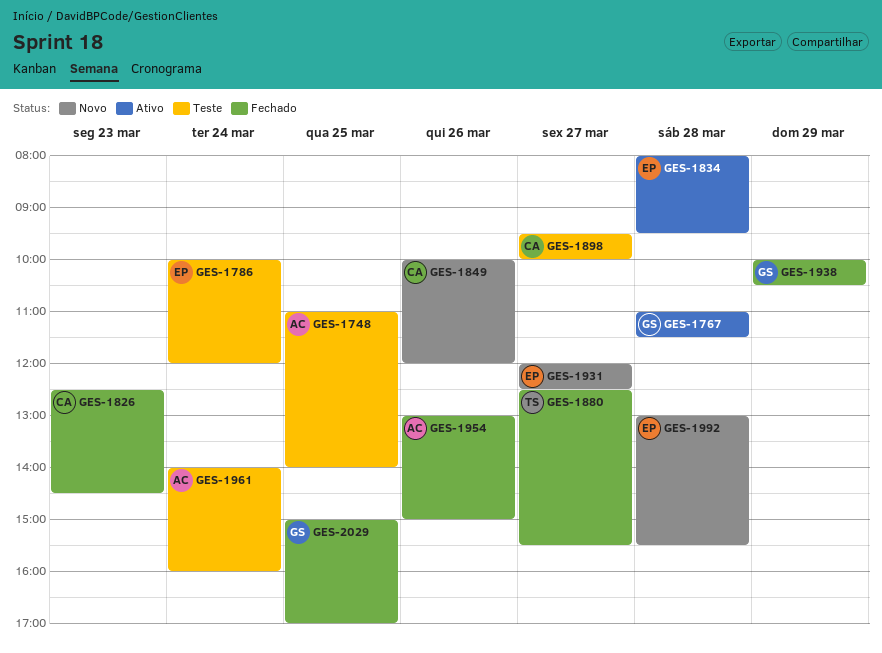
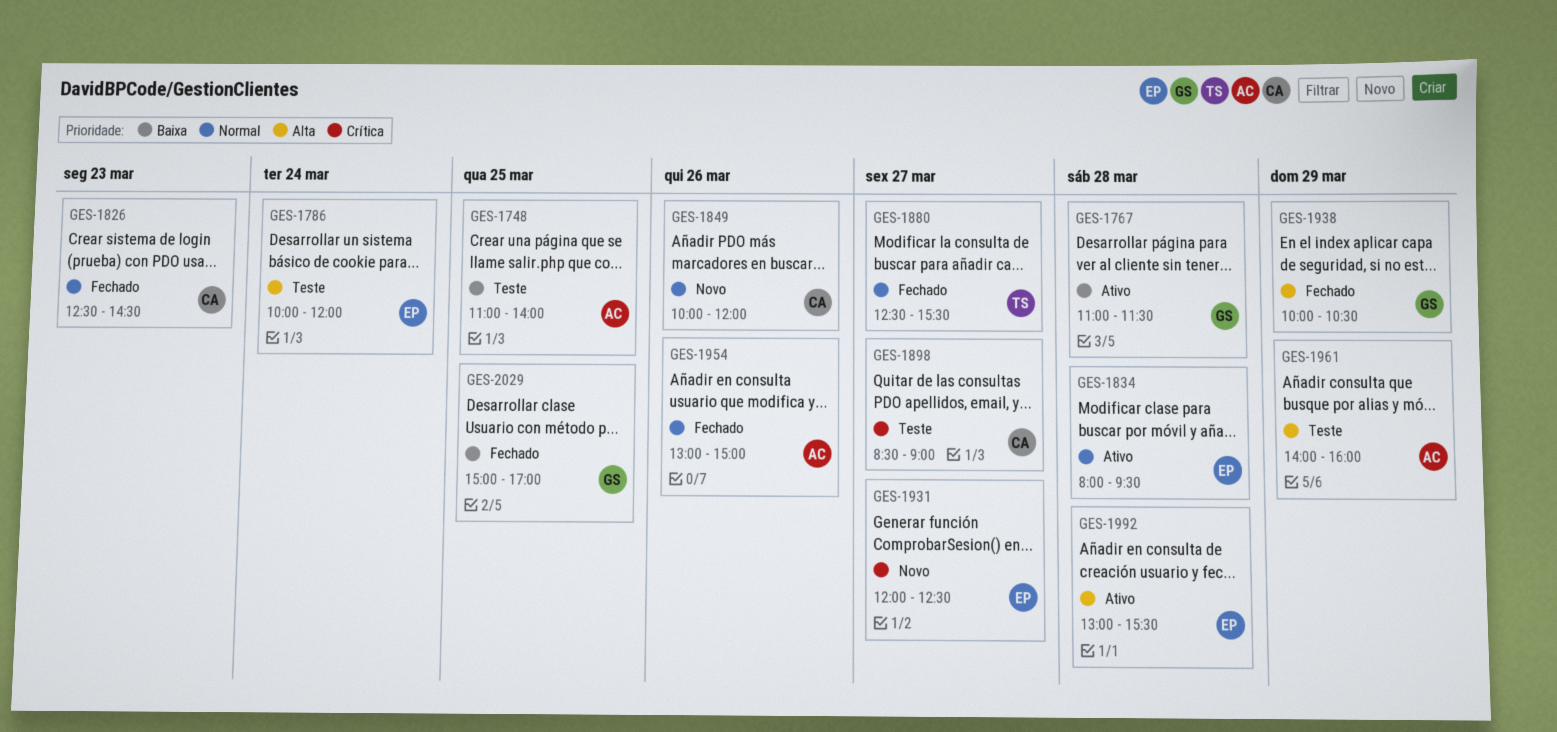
GES-1898, begins: 09:30 -> 08:30
GES-1898, ends: 10:00 -> 09:00
GES-1961, day: Mar 24 -> Mar 29
GES-1992, status: Novo -> Ativo

